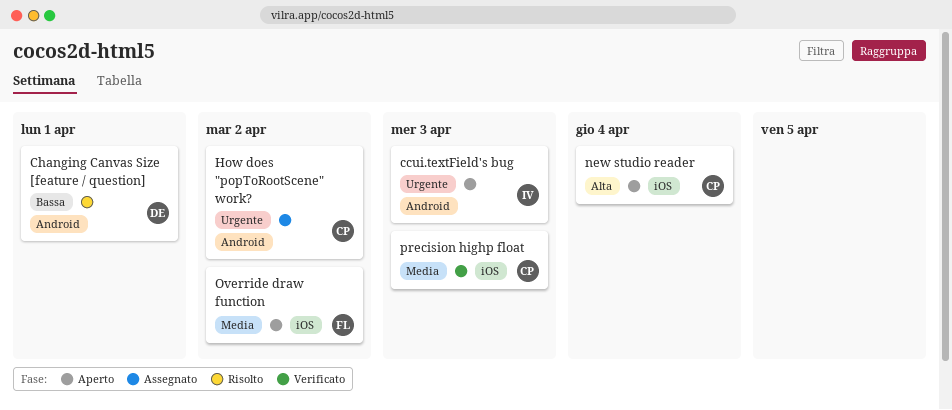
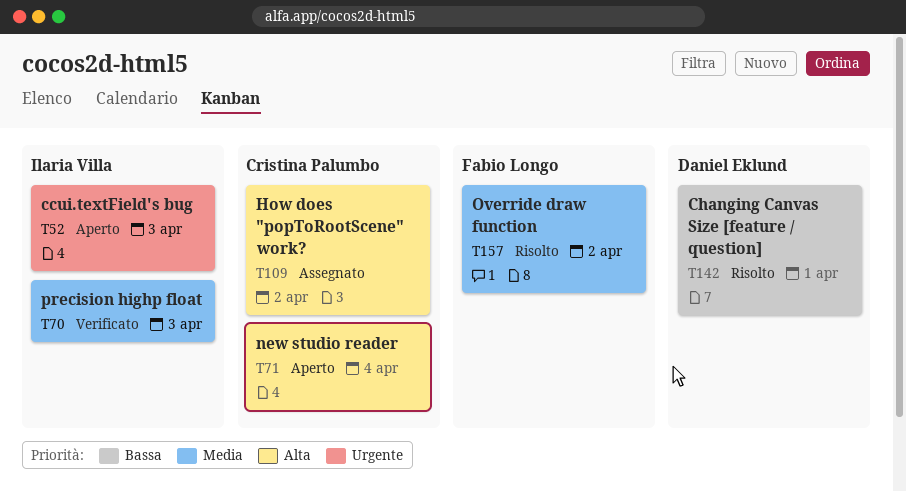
How does "popToRootScene" work?, priority: Urgente -> Alta
Override draw function, status: Aperto -> Risolto
precision highp float, owner: Cristina Palumbo -> Ilaria Villa

